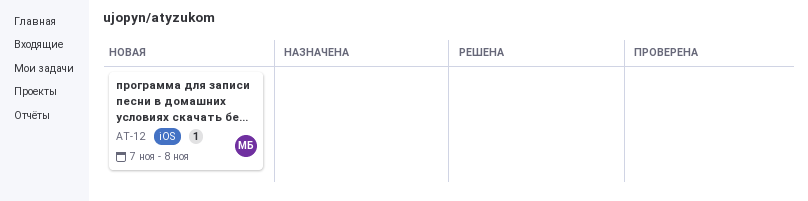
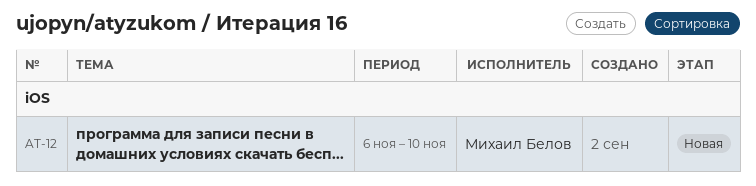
AT-12, start: Nov 7 -> Nov 6
AT-12, due: Nov 8 -> Nov 10

